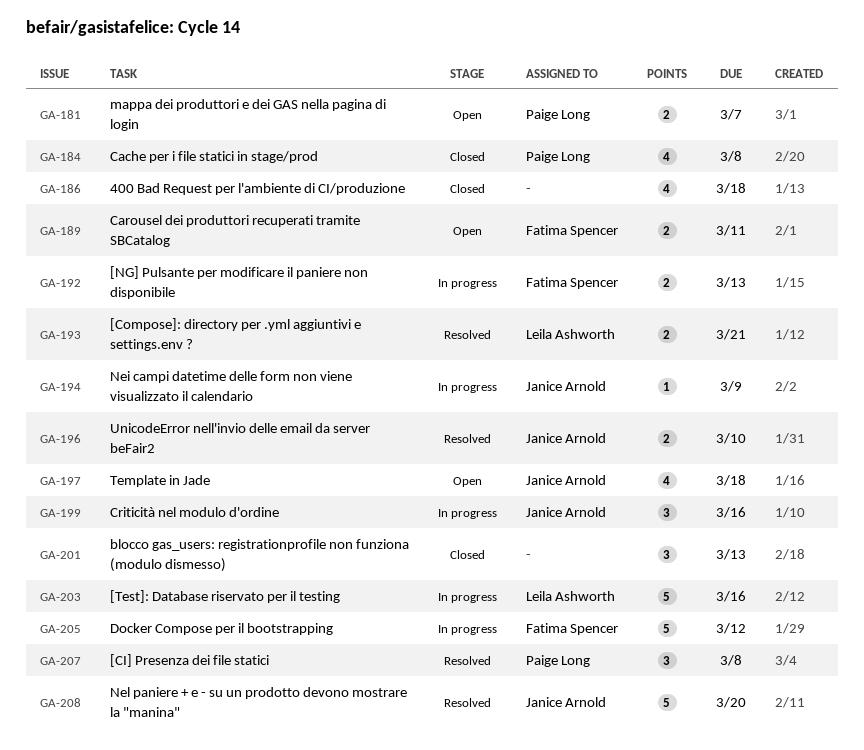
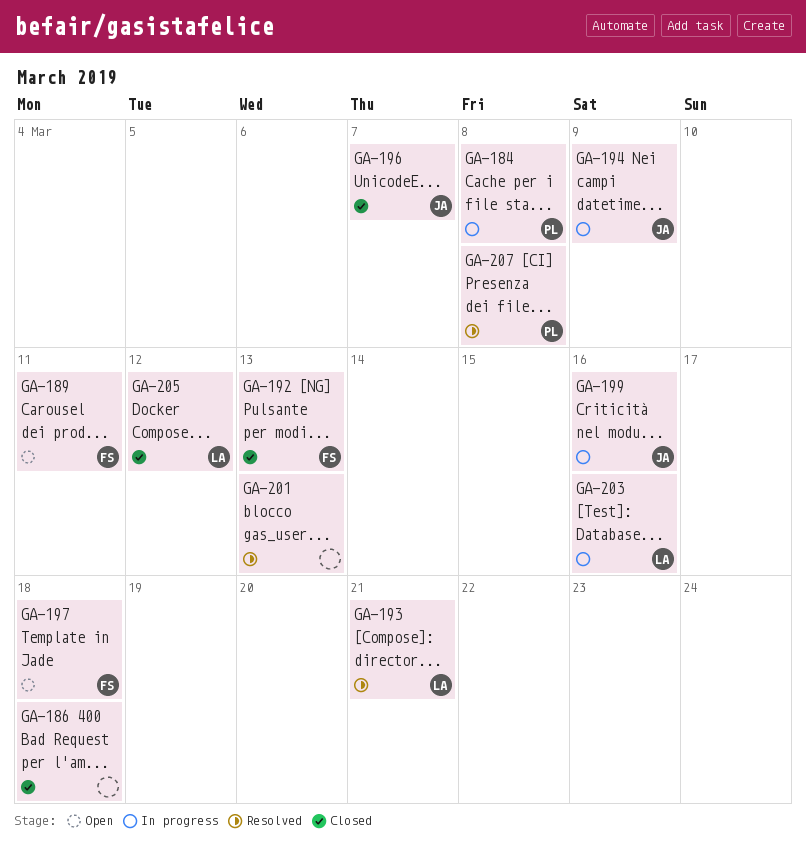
GA-181: present -> none
GA-184, status: Closed -> In progress
GA-192, status: In progress -> Closed
GA-196, status: Resolved -> Closed
GA-196, due: Mar 10 -> Mar 7
GA-197, owner: Janice Arnold -> Fatima Spencer
GA-201, status: Closed -> Resolved
GA-205, status: In progress -> Closed
GA-205, owner: Fatima Spencer -> Leila Ashworth
GA-208: present -> none

